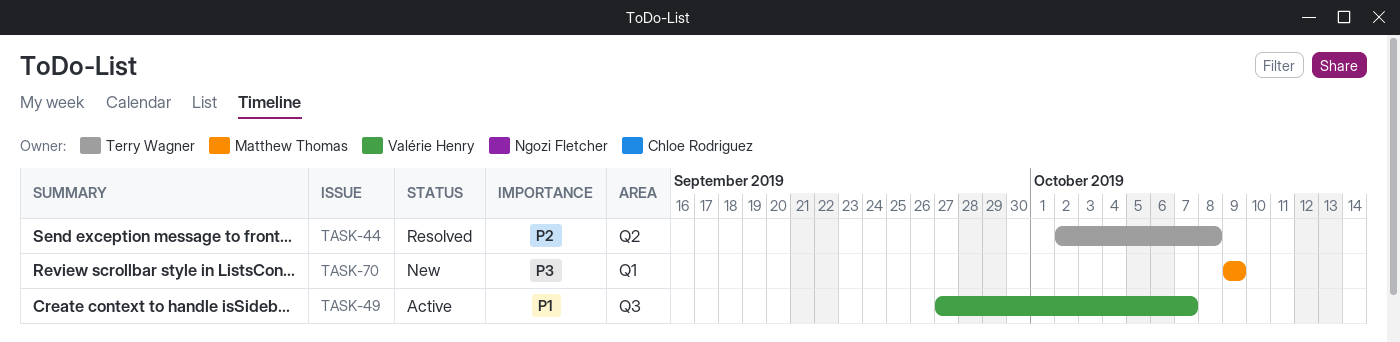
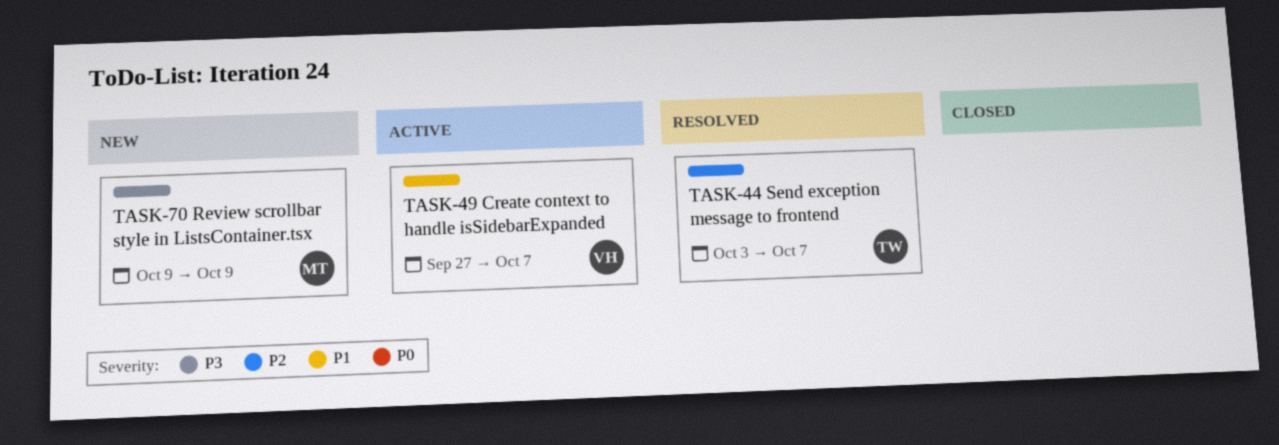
TASK-44, start: Oct 2 -> Oct 3
TASK-44, due: Oct 8 -> Oct 7

